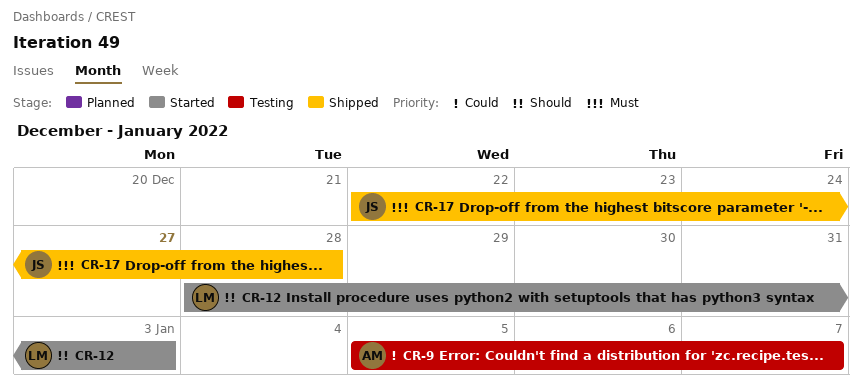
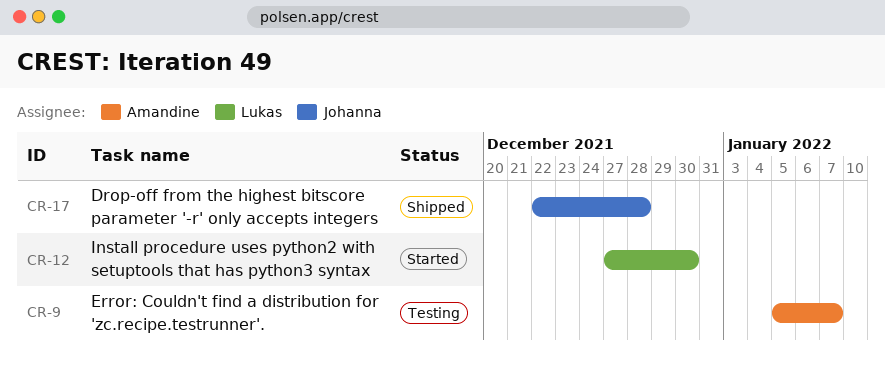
CR-12, start: Dec 28 -> Dec 27
CR-12, due: Jan 3 -> Dec 30

